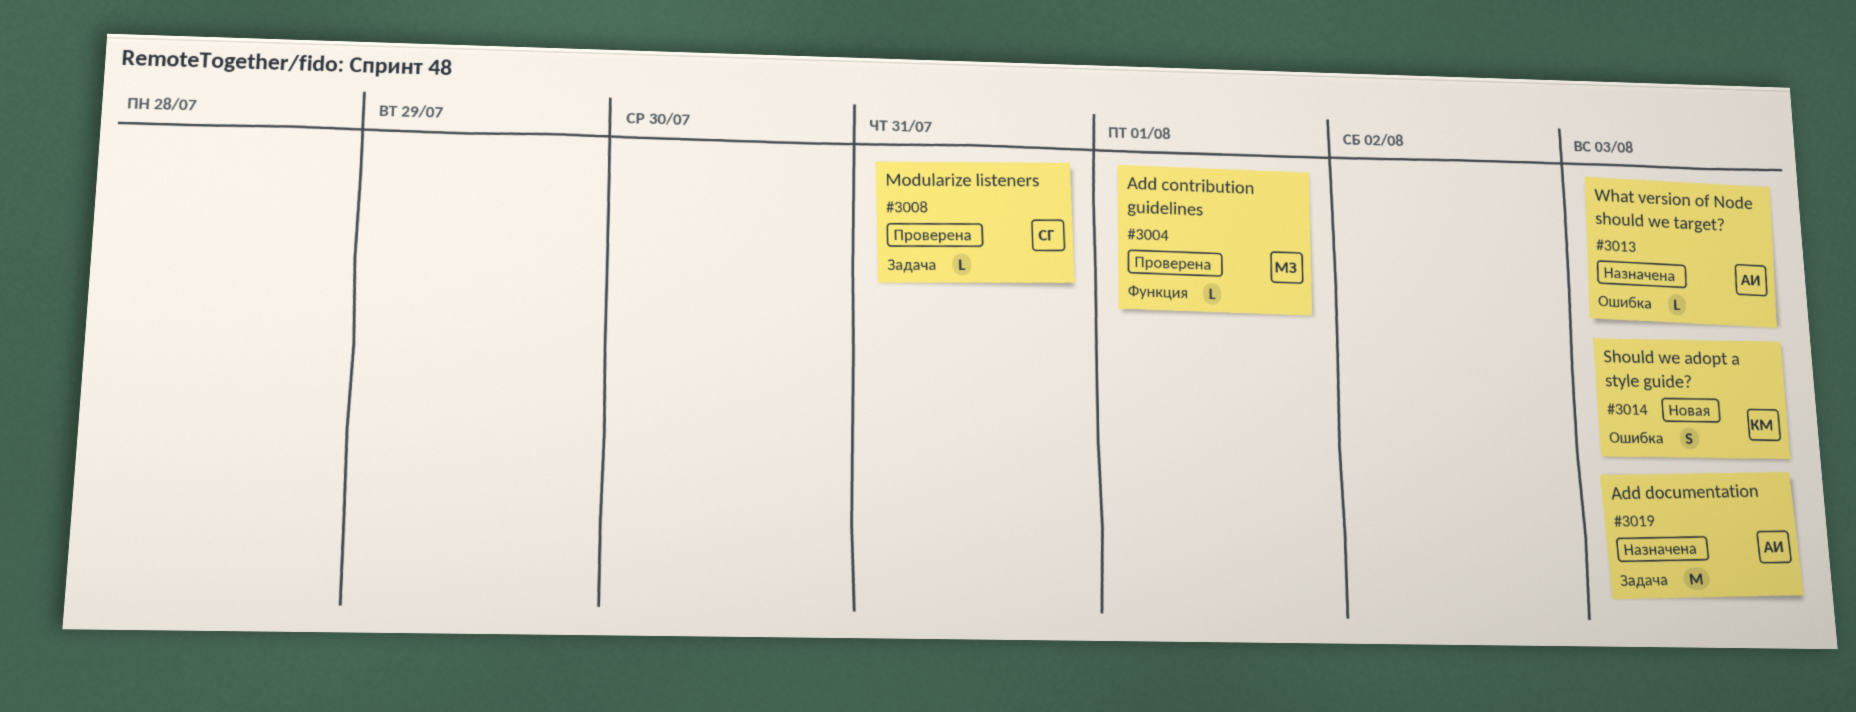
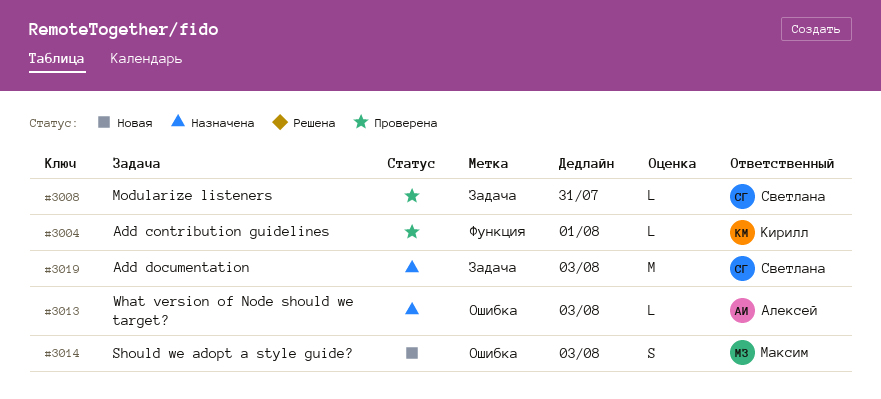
#3004, owner: Максим -> Кирилл
#3014, owner: Кирилл -> Максим
#3019, owner: Алексей -> Светлана

